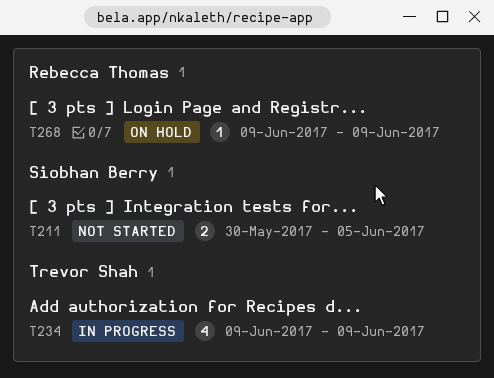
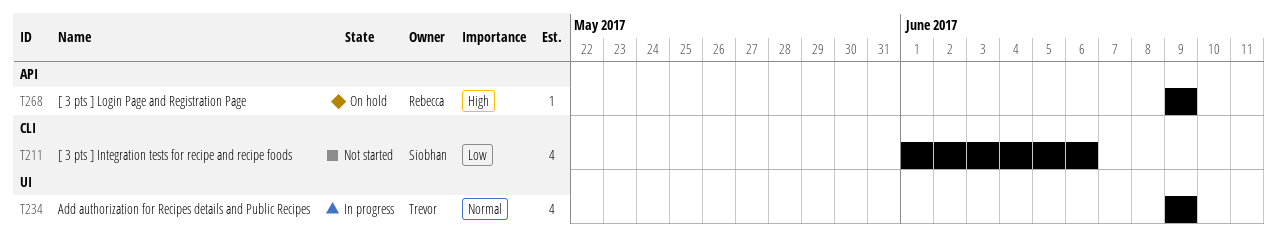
T211, estimate: 2 -> 4
T211, start: May 30 -> Jun 1
T211, due: Jun 5 -> Jun 6

